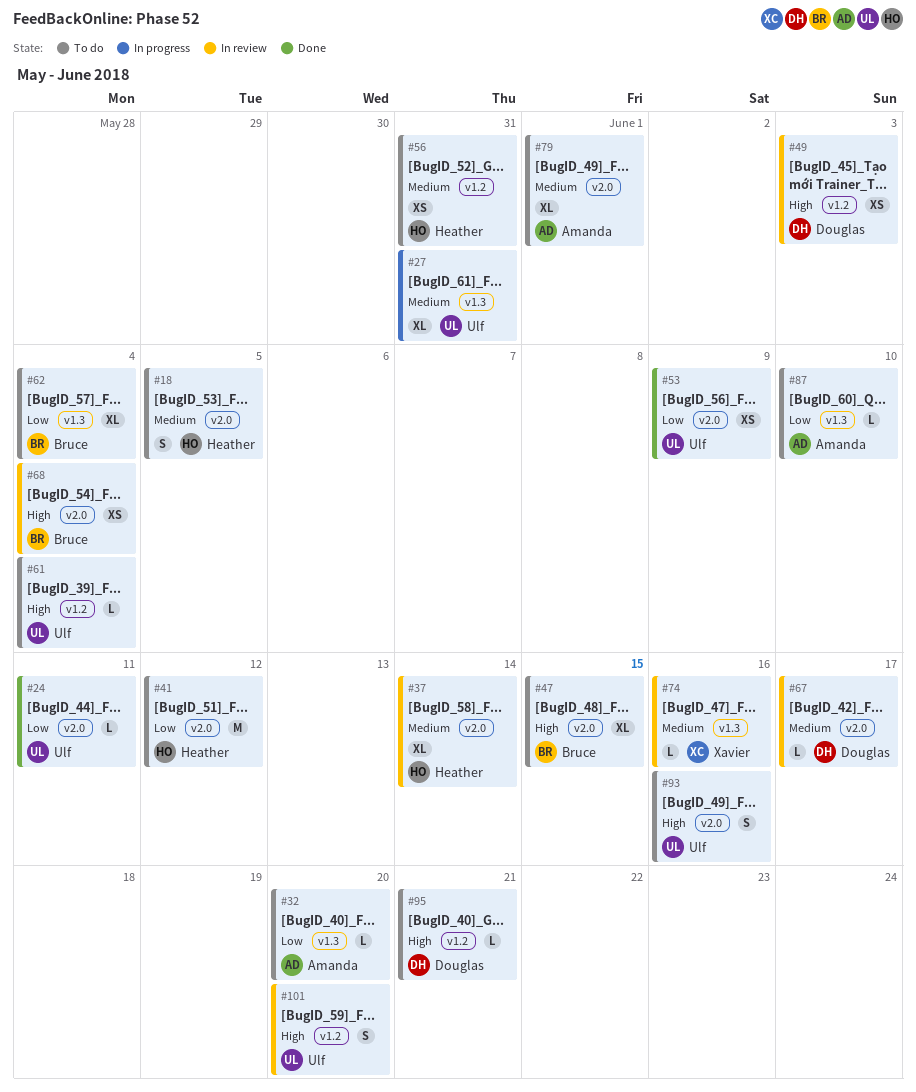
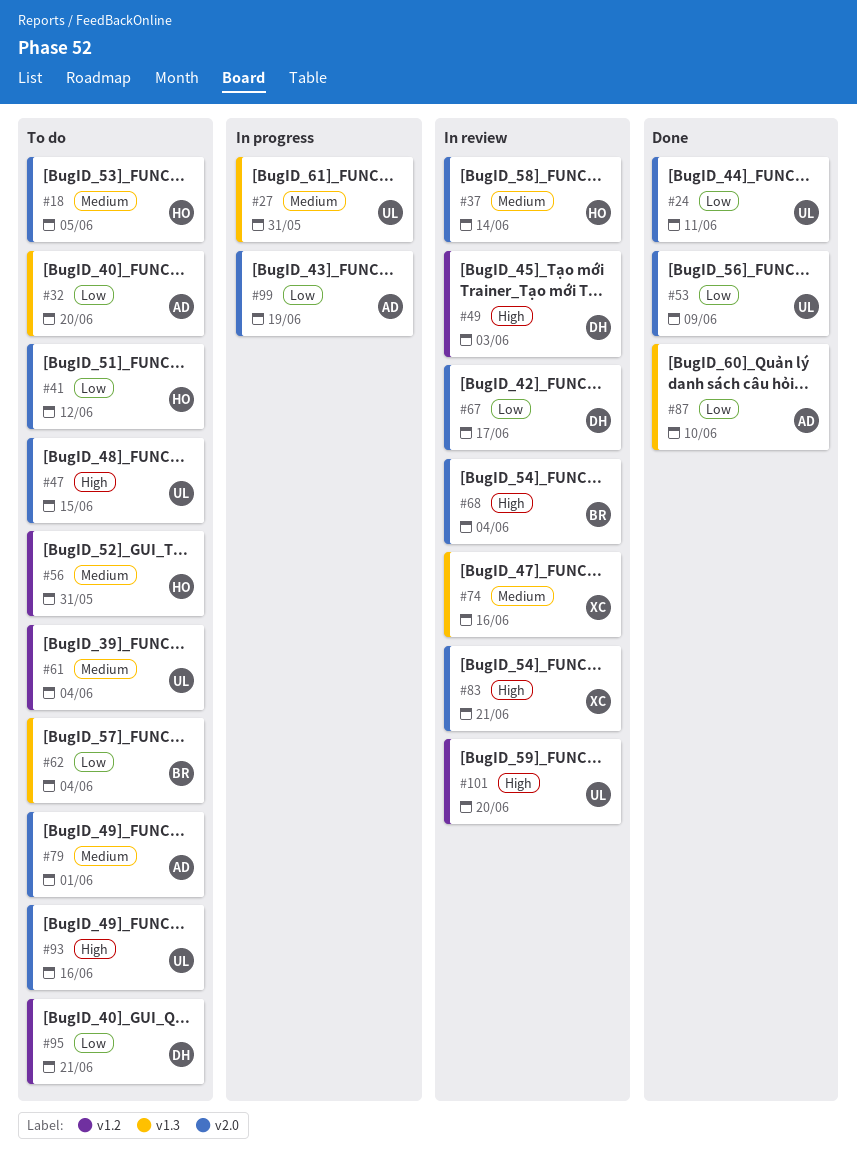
#47, owner: Bruce -> Ulf
#61, priority: High -> Medium
#67, priority: Medium -> Low
#83: none -> present
#87, status: To do -> Done
#95, priority: High -> Low
#99: none -> present

